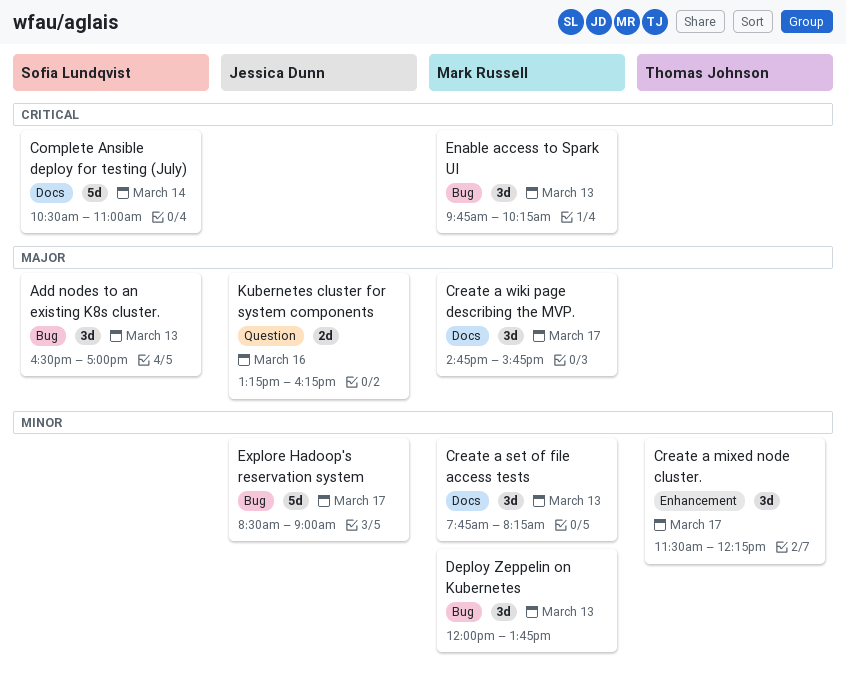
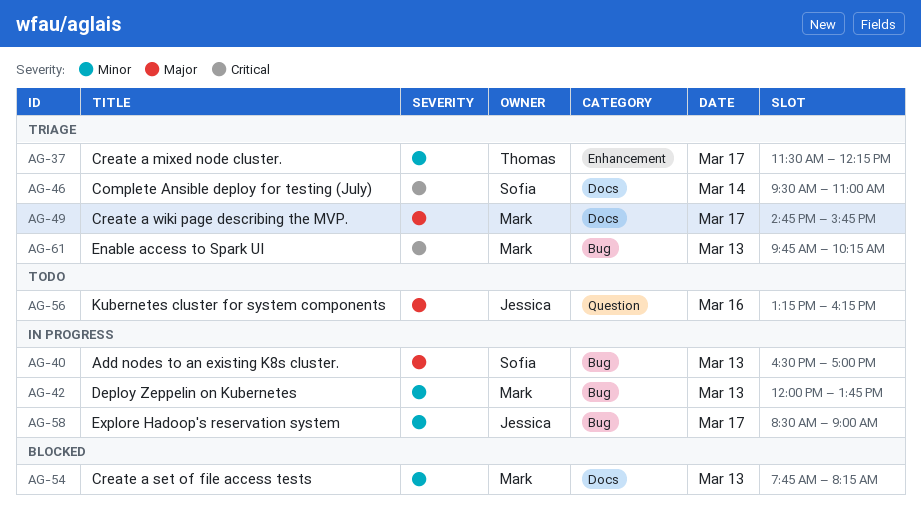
Complete Ansible deploy for testing (July), begins: 10:30 -> 09:30

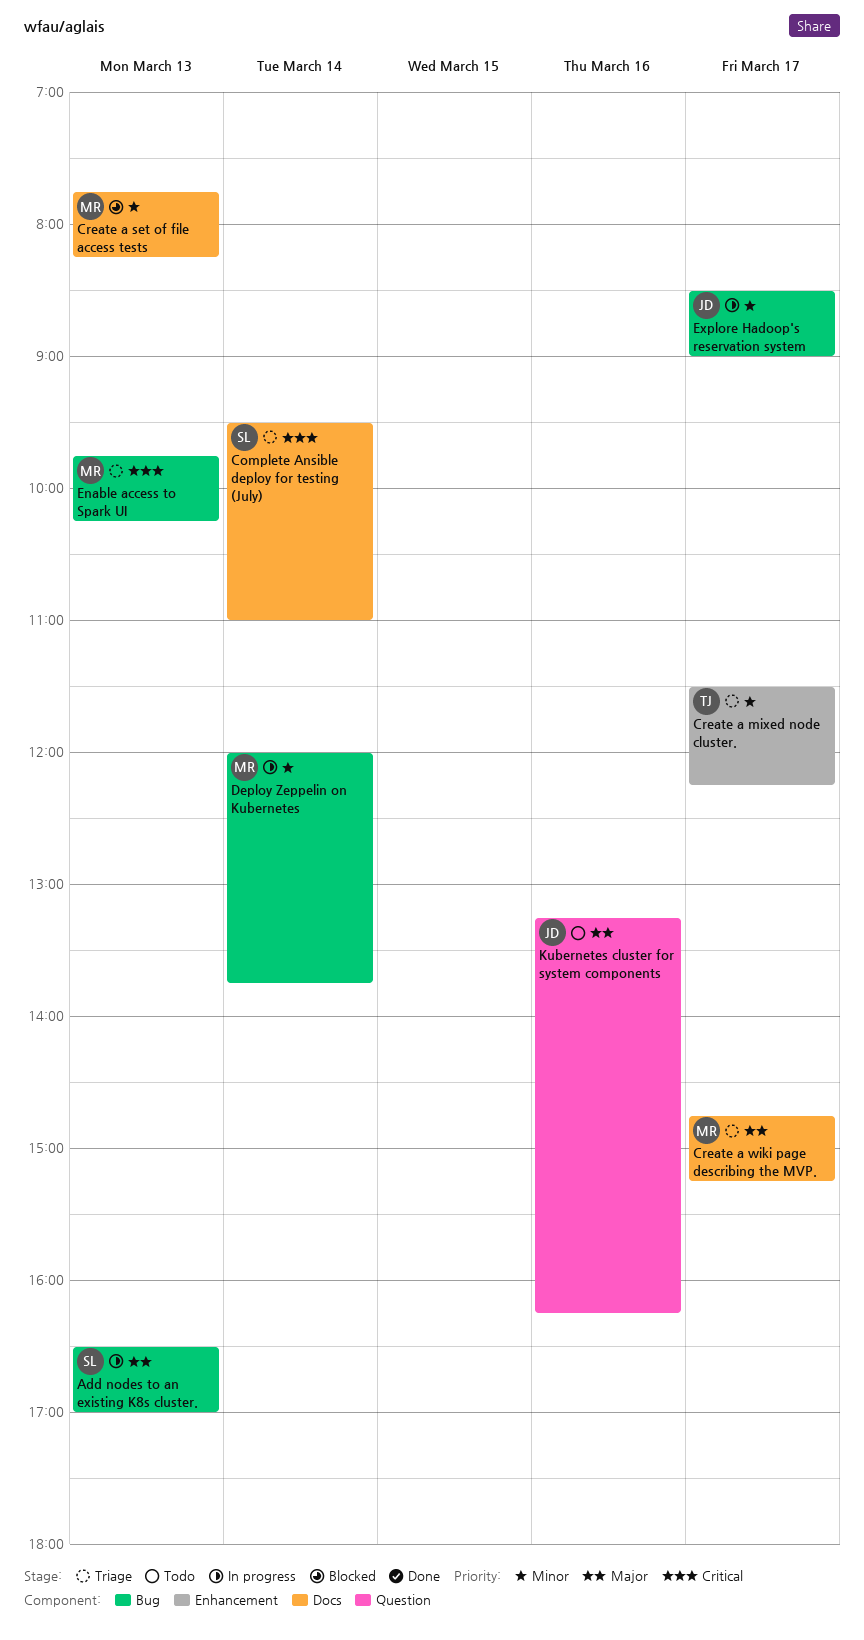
Create a wiki page describing the MVP., ends: 15:45 -> 15:15
Deploy Zeppelin on Kubernetes, day: Mar 13 -> Mar 14

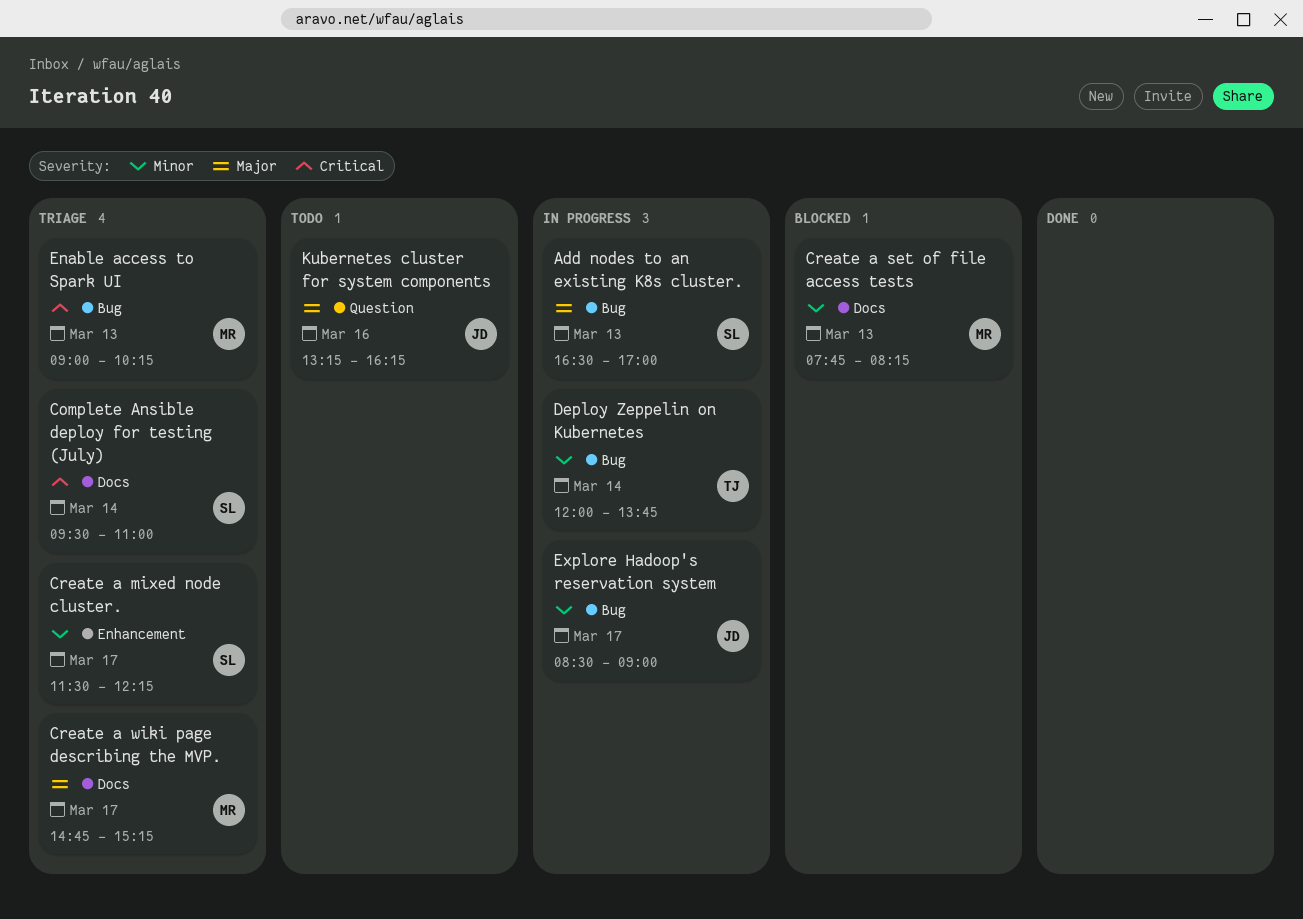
Create a mixed node cluster., owner: TJ -> SL
Deploy Zeppelin on Kubernetes, owner: MR -> TJ
Enable access to Spark UI, begins: 09:45 -> 09:00

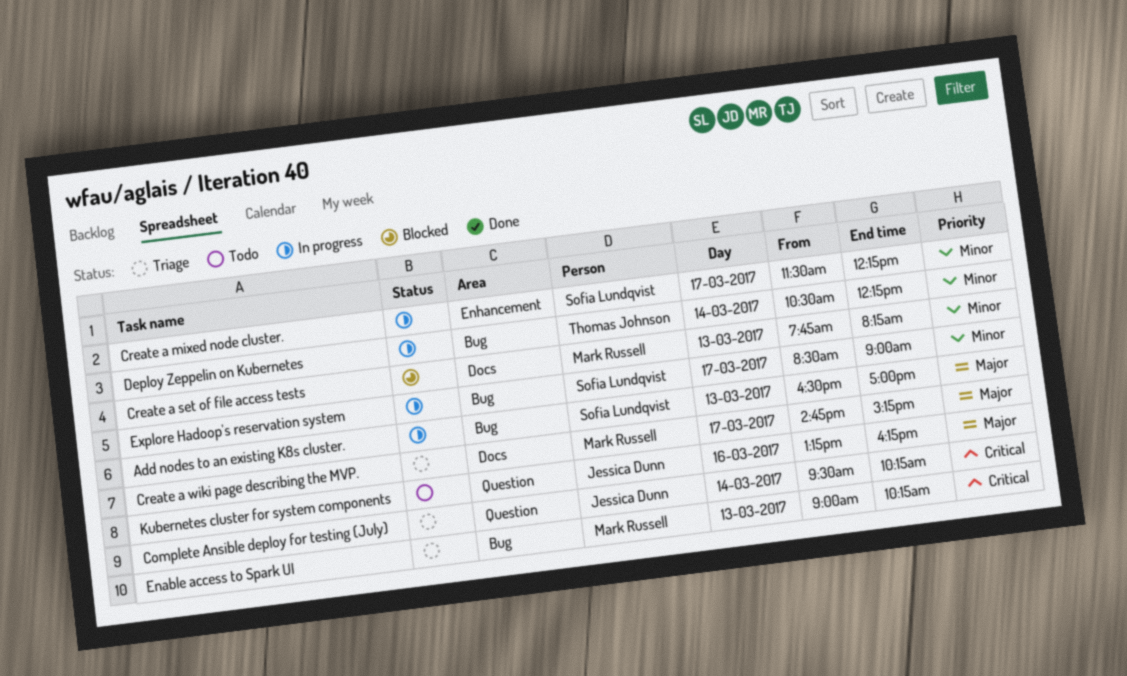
Complete Ansible deploy for testing (July), owner: Sofia Lundqvist -> Jessica Dunn
Complete Ansible deploy for testing (July), label: Docs -> Question
Complete Ansible deploy for testing (July), ends: 11:00 -> 10:15
Create a mixed node cluster., status: Triage -> In progress
Deploy Zeppelin on Kubernetes, begins: 12:00 -> 10:30
Deploy Zeppelin on Kubernetes, ends: 13:45 -> 12:15
Explore Hadoop's reservation system, owner: Jessica Dunn -> Sofia Lundqvist

